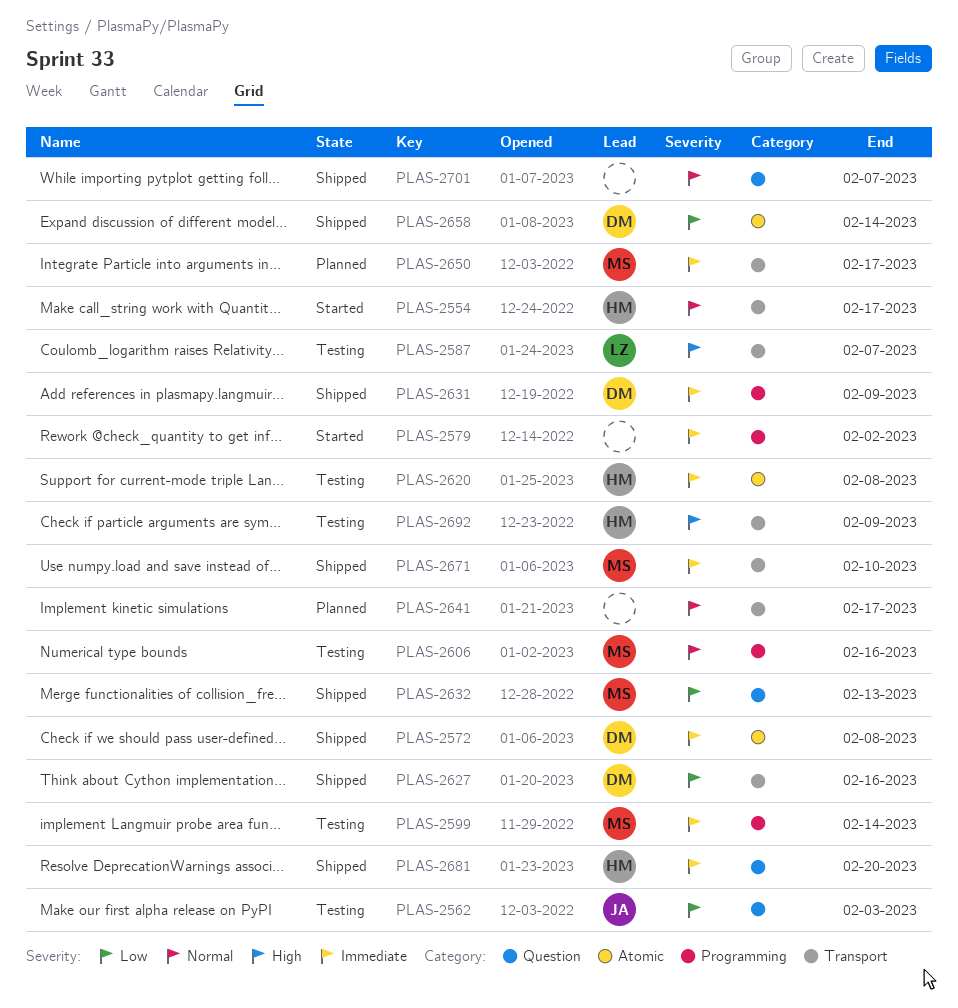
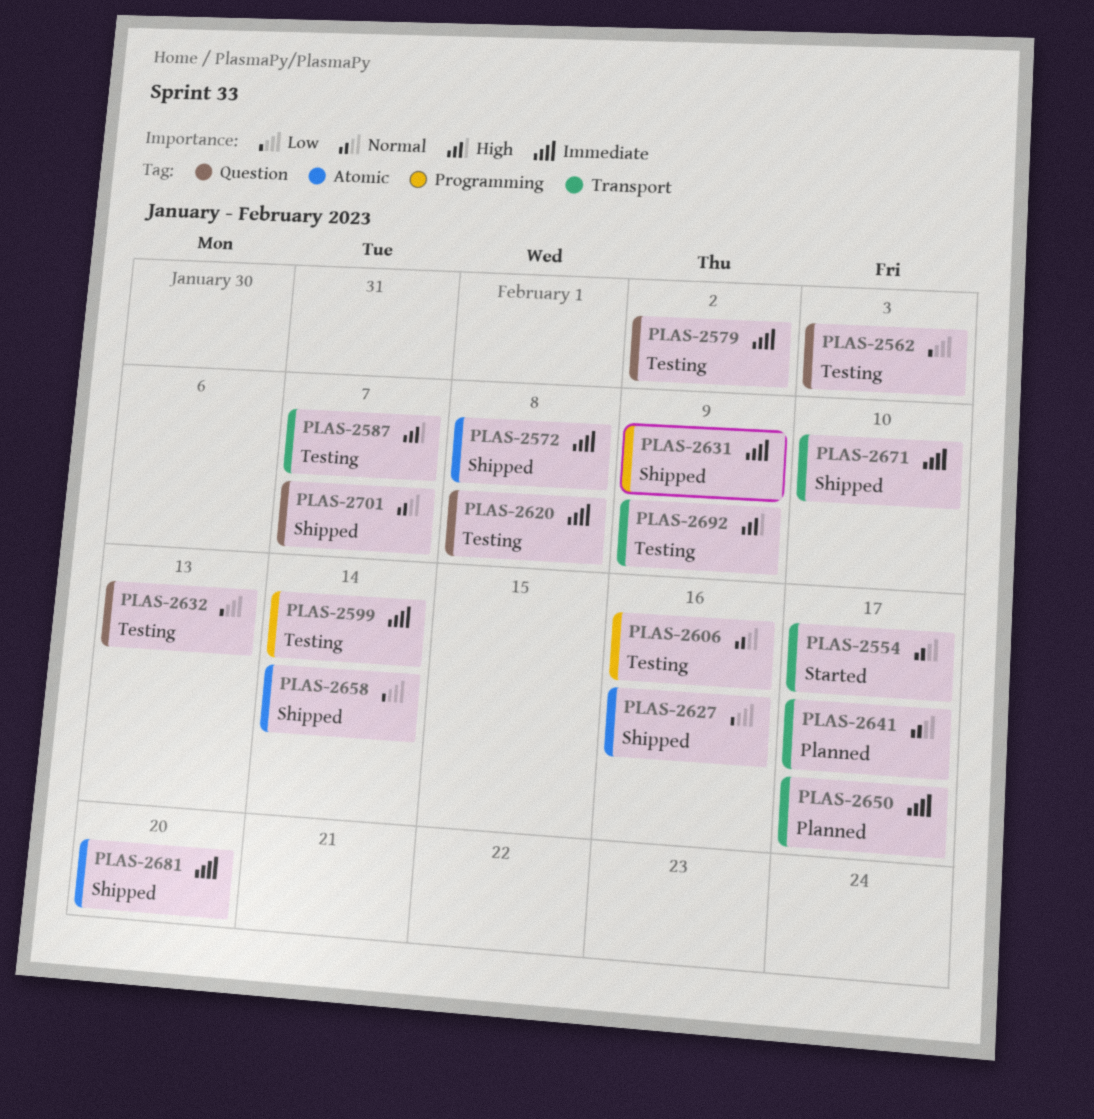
PLAS-2579, status: Started -> Testing
PLAS-2579, label: Programming -> Question
PLAS-2620, label: Atomic -> Question
PLAS-2627, label: Transport -> Atomic
PLAS-2632, status: Shipped -> Testing
PLAS-2681, label: Question -> Atomic

